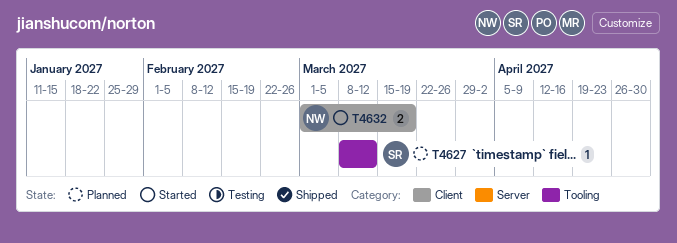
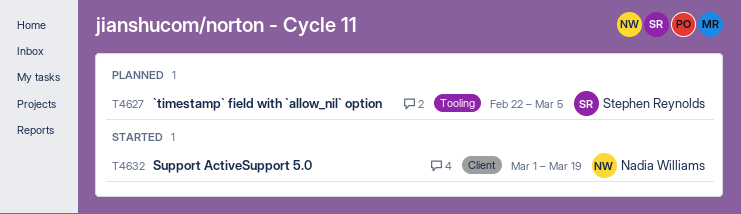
T4627, start: Mar 8 -> Feb 22
T4627, due: Mar 12 -> Mar 5

